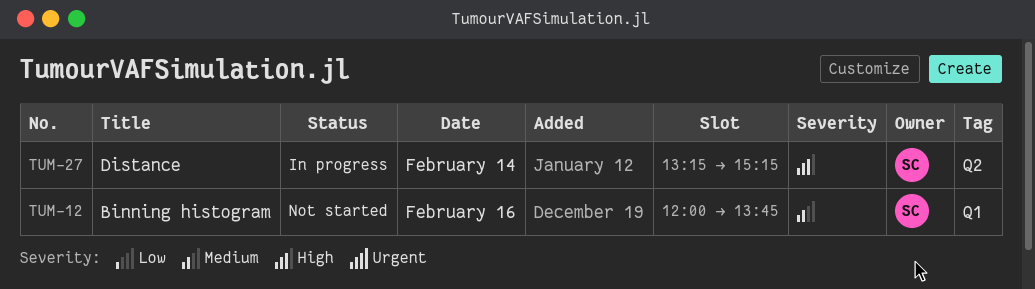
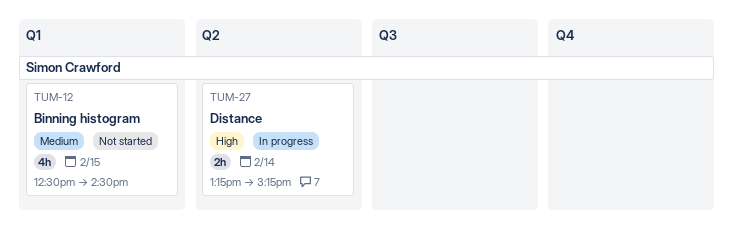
TUM-12, day: Feb 16 -> Feb 15
TUM-12, begins: 12:00 -> 12:30
TUM-12, ends: 13:45 -> 14:30

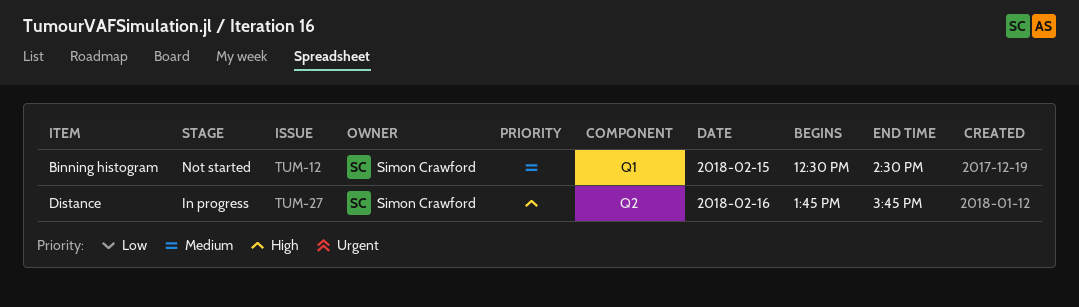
TUM-27, day: Feb 14 -> Feb 16
TUM-27, begins: 13:15 -> 13:45
TUM-27, ends: 15:15 -> 15:45

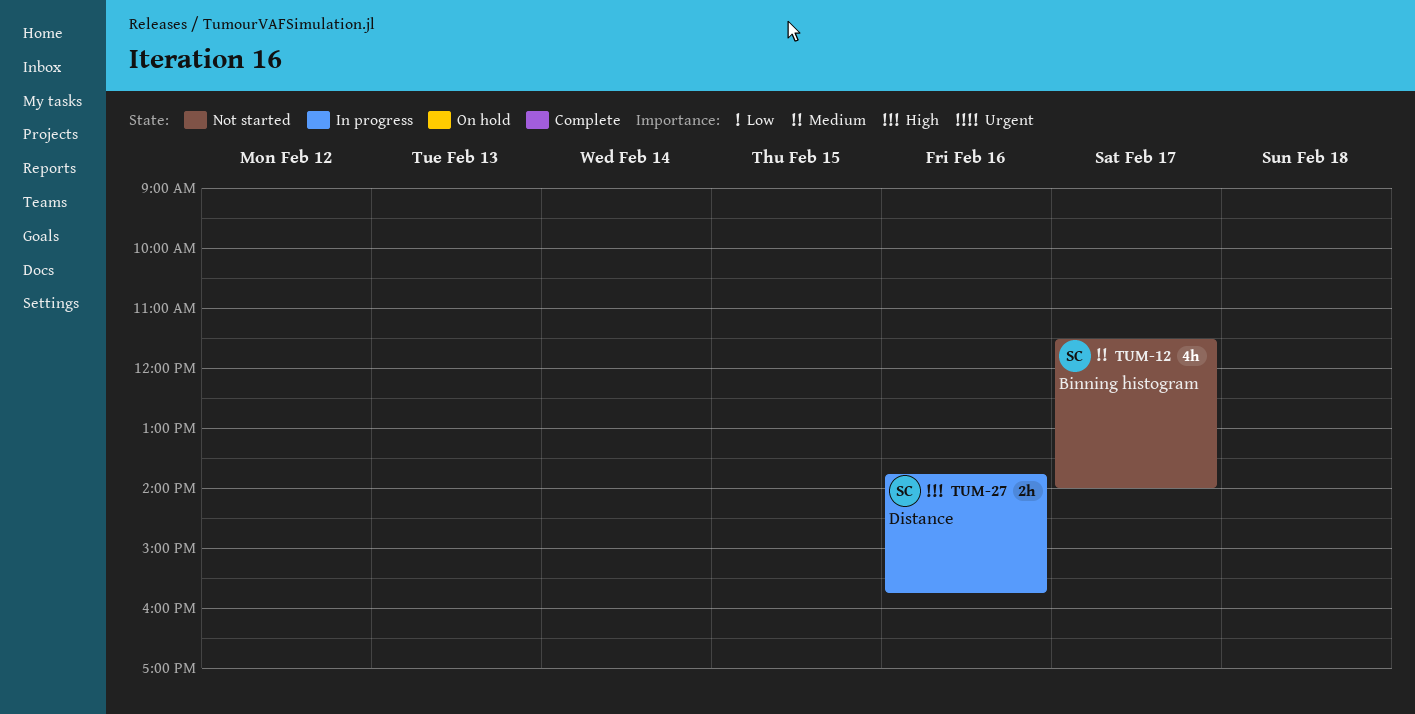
TUM-12, day: Feb 15 -> Feb 17
TUM-12, begins: 12:30 -> 11:30
TUM-12, ends: 14:30 -> 14:00

